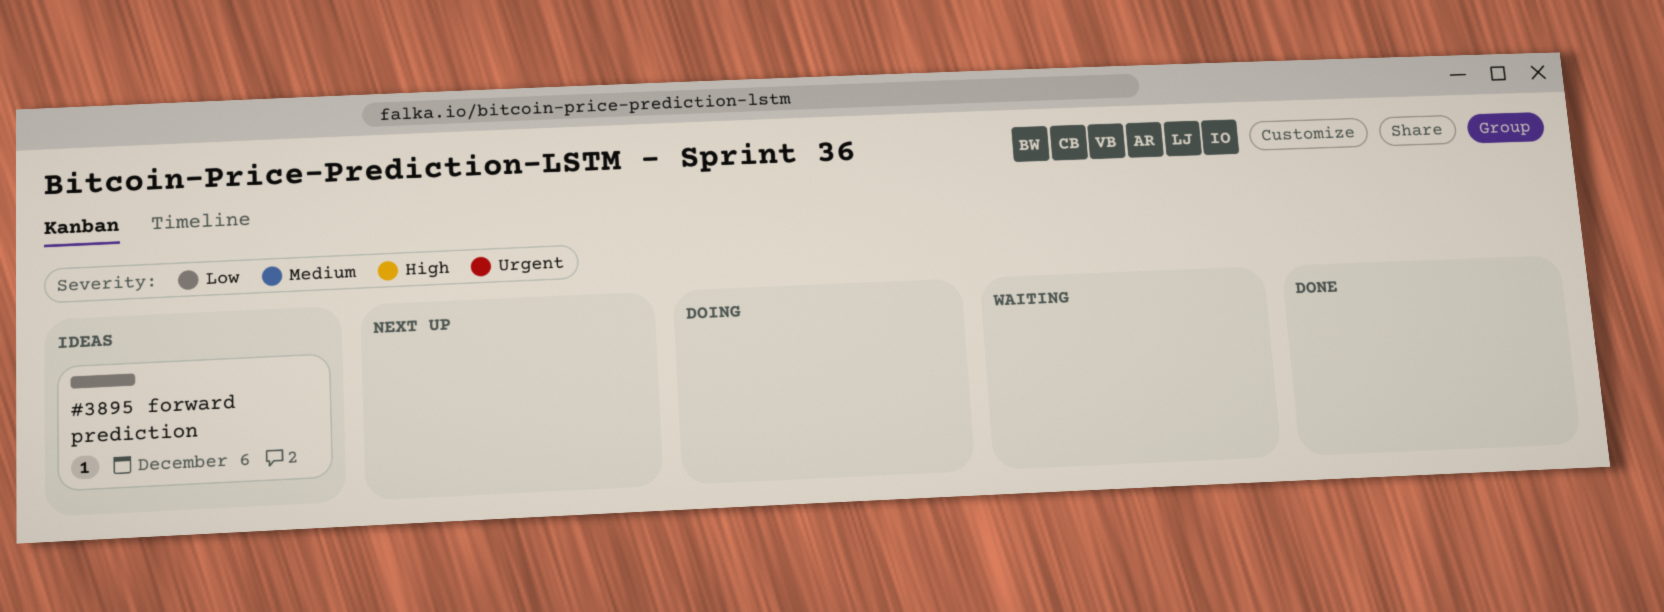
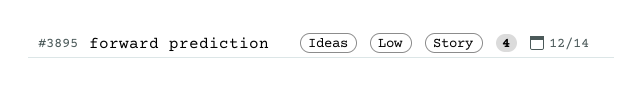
#3895, estimate: 1 -> 4
#3895, due: Dec 6 -> Dec 14

